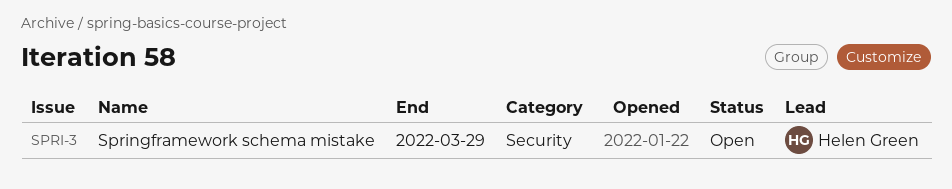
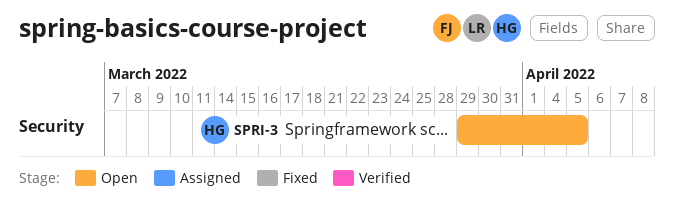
SPRI-3, due: Mar 29 -> Apr 5

